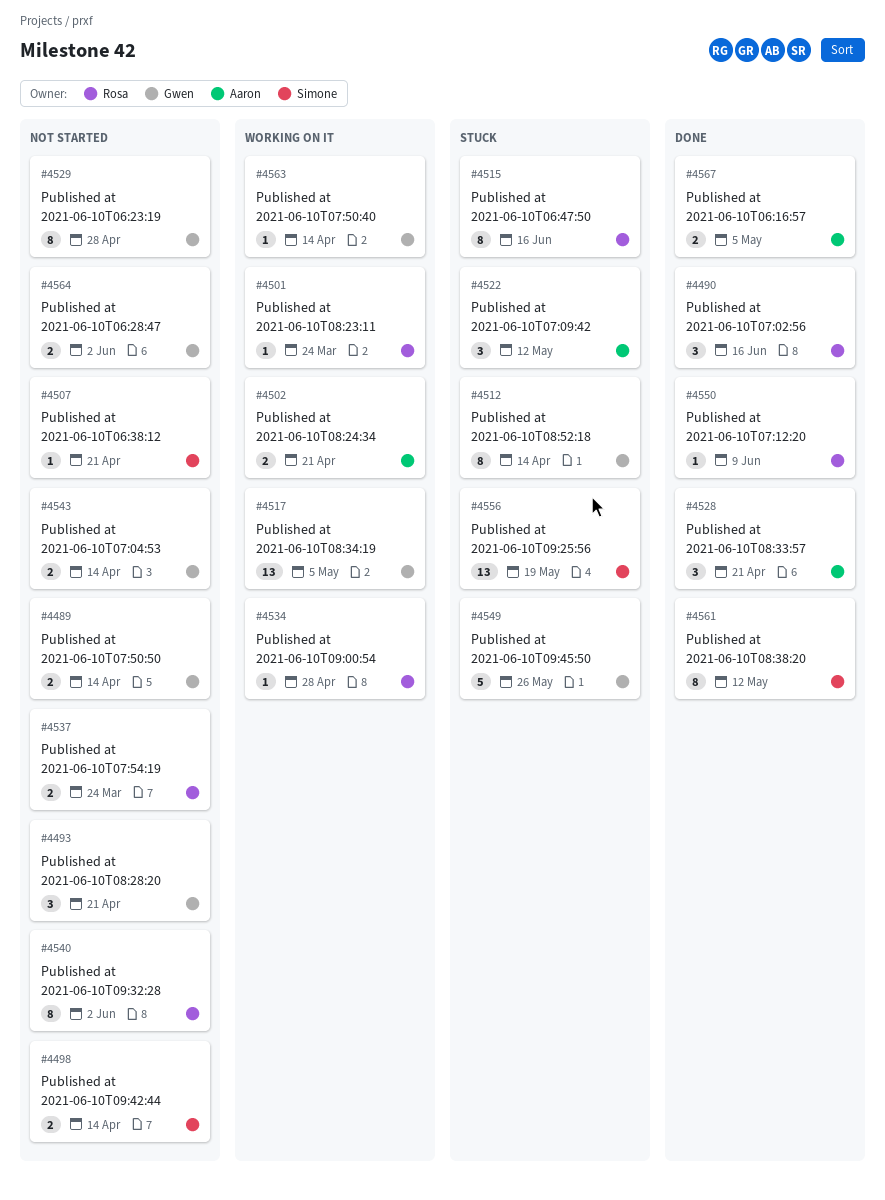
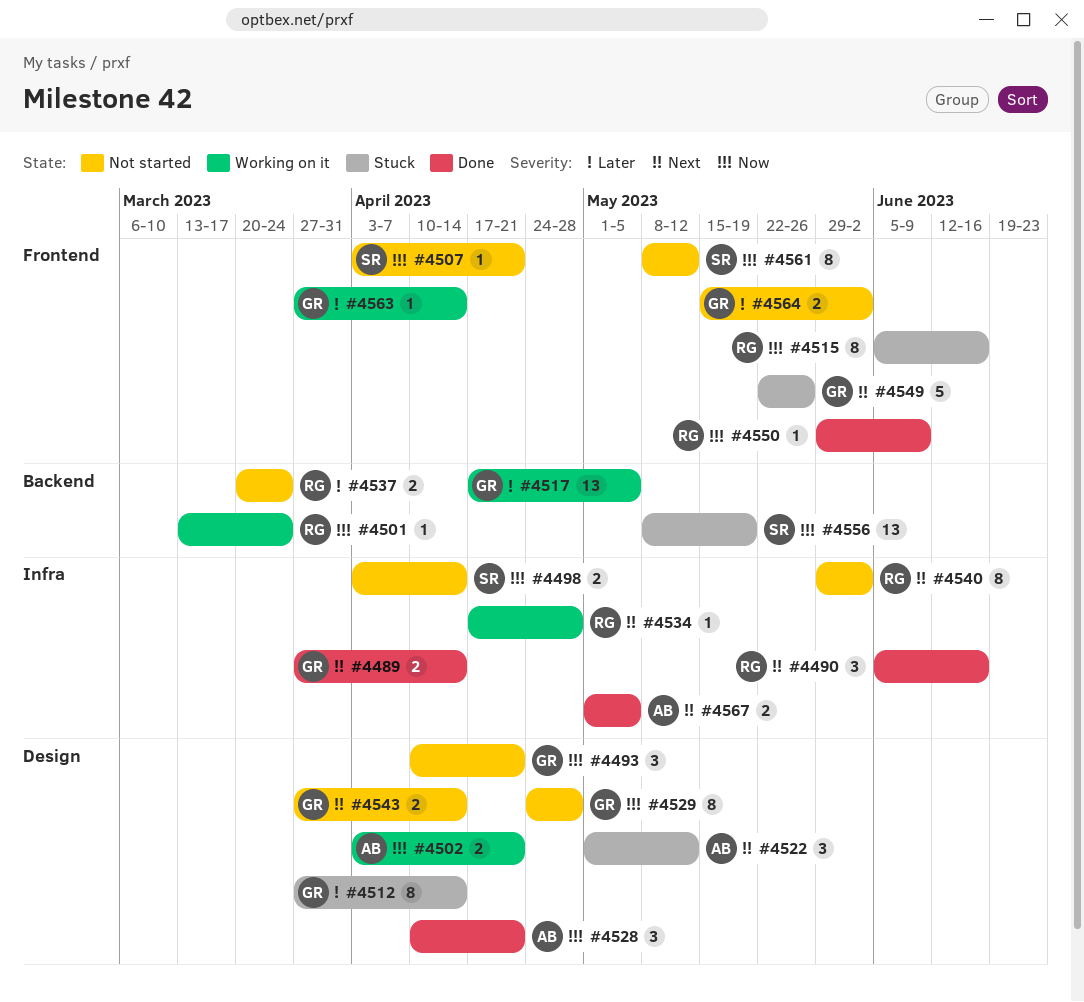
#4489, status: Not started -> Done
#4561, status: Done -> Not started

